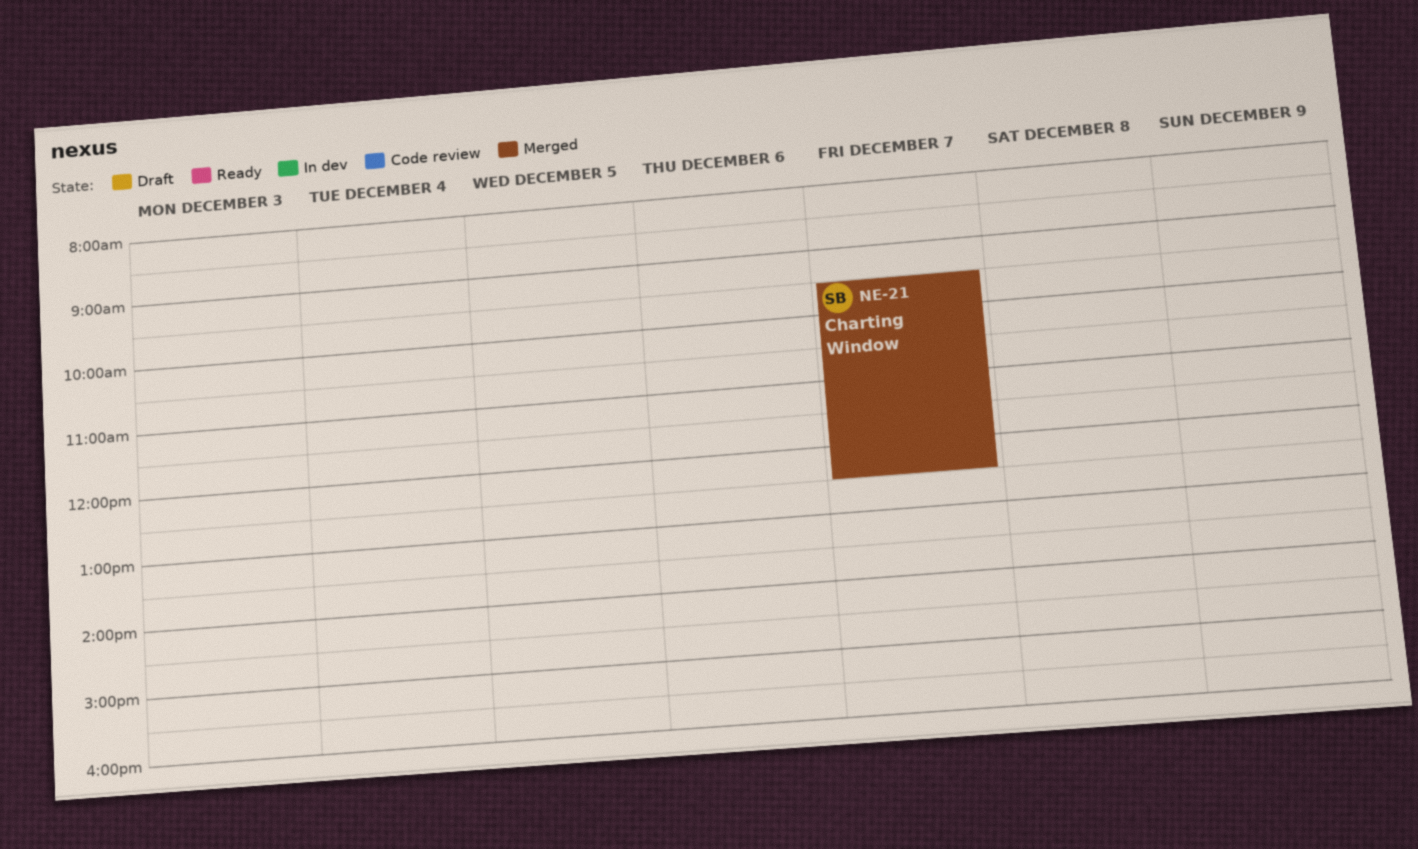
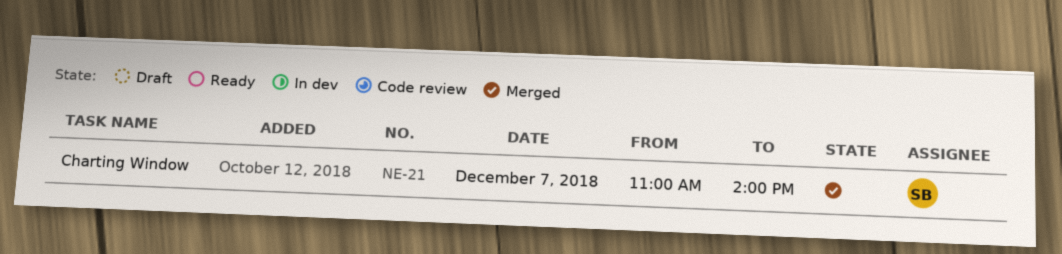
NE-21, begins: 09:30 -> 11:00
NE-21, ends: 12:30 -> 14:00

